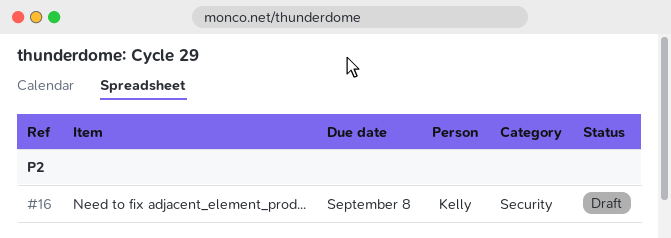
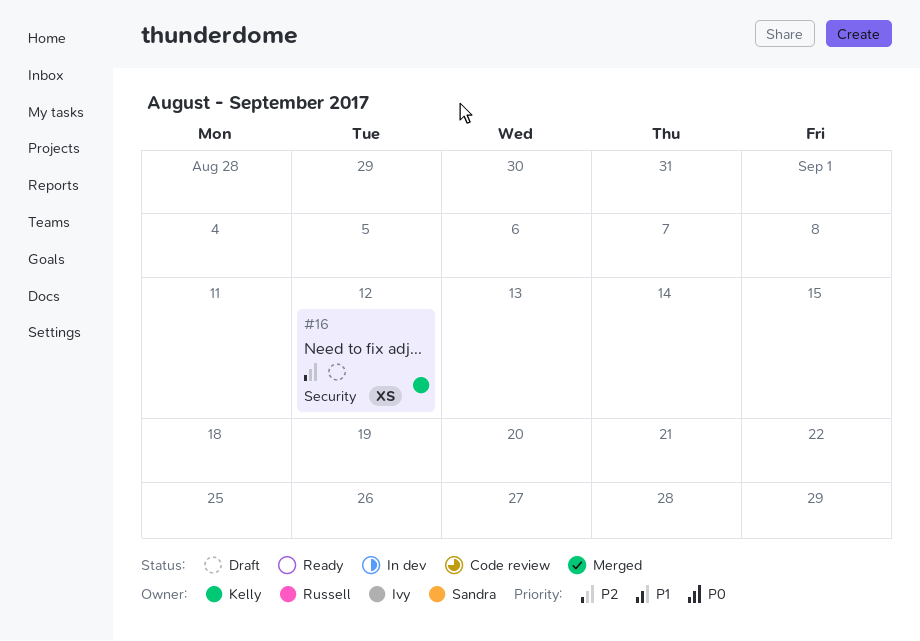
#16, due: Sep 8 -> Sep 12

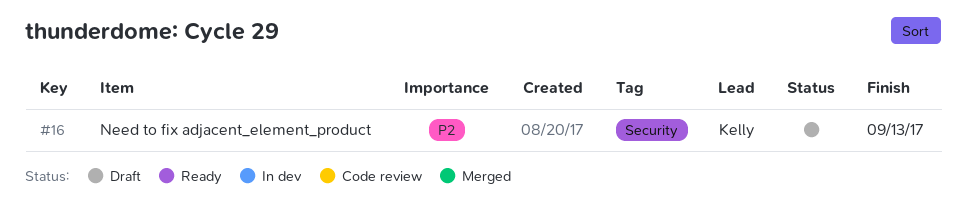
#16, due: Sep 12 -> Sep 13

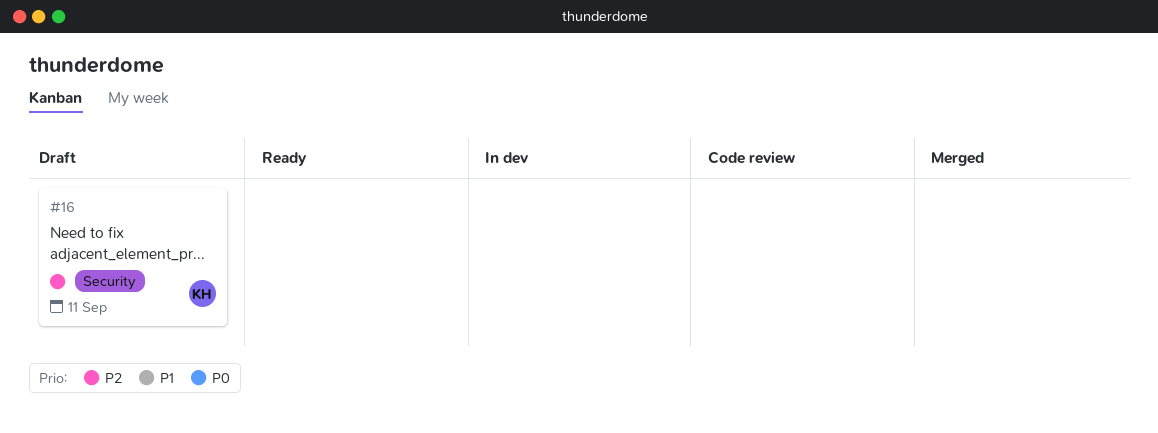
#16, due: Sep 13 -> Sep 11

